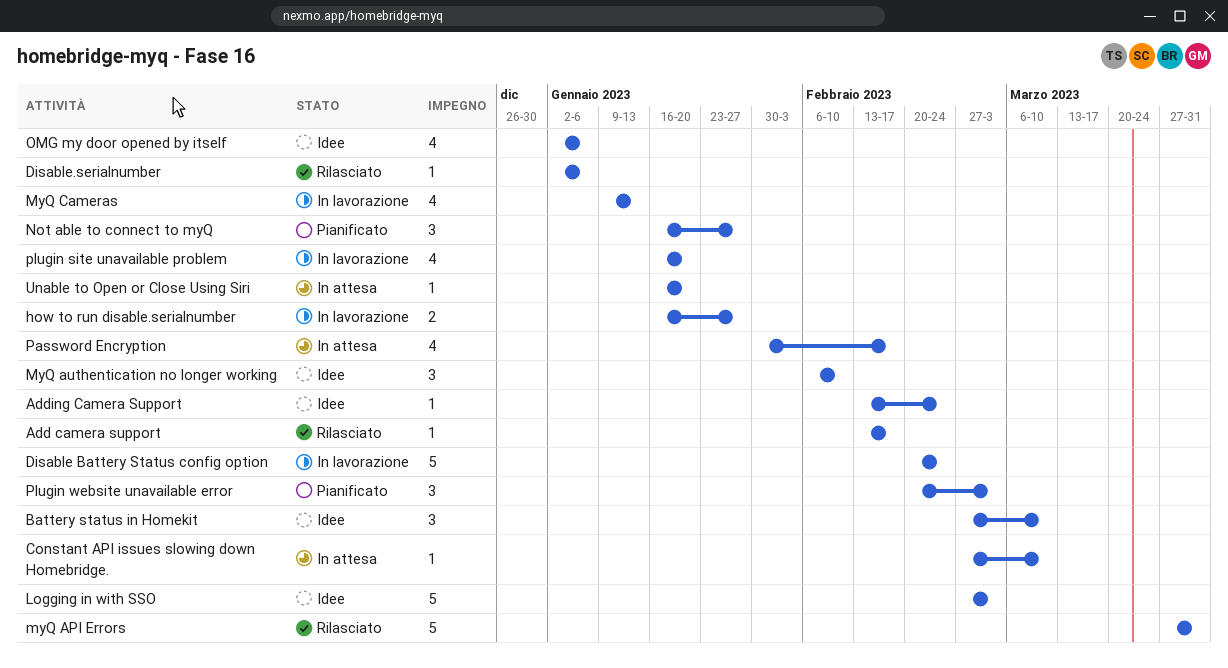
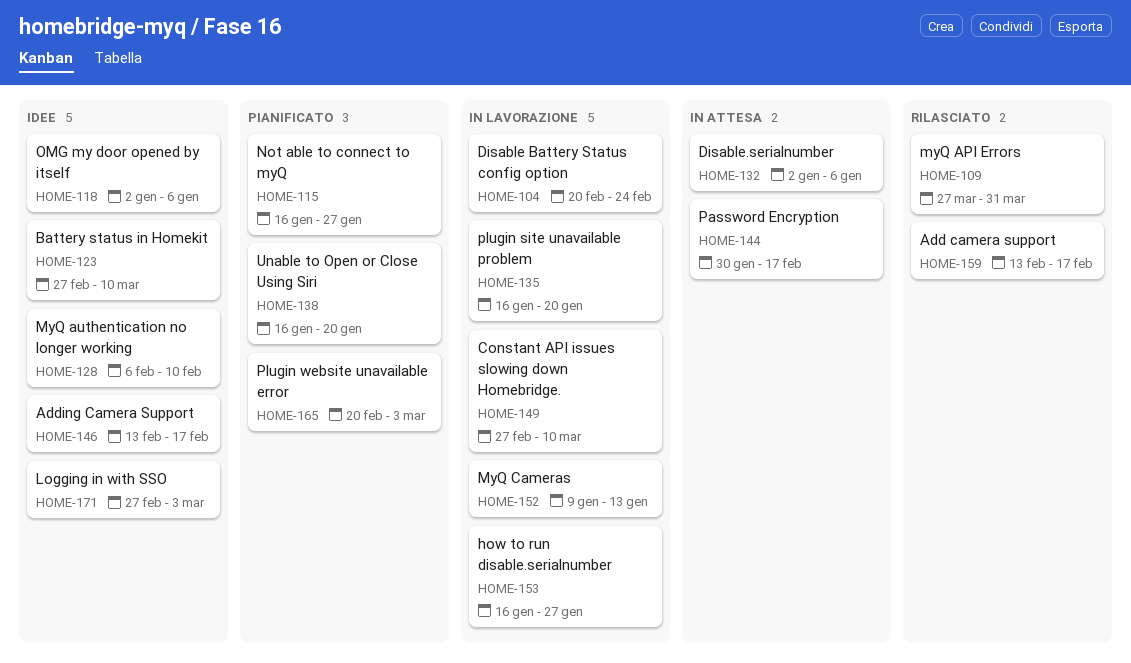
Adding Camera Support, due: Feb 24 -> Feb 17
Constant API issues slowing down Homebridge., status: In attesa -> In lavorazione
Disable.serialnumber, status: Rilasciato -> In attesa
Unable to Open or Close Using Siri, status: In attesa -> Pianificato

